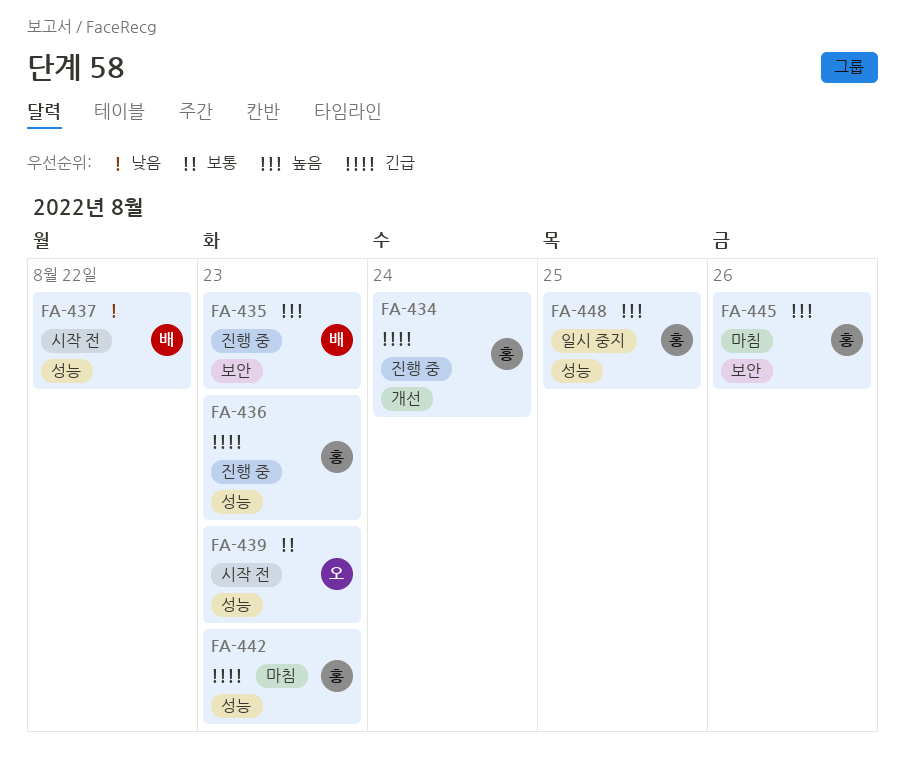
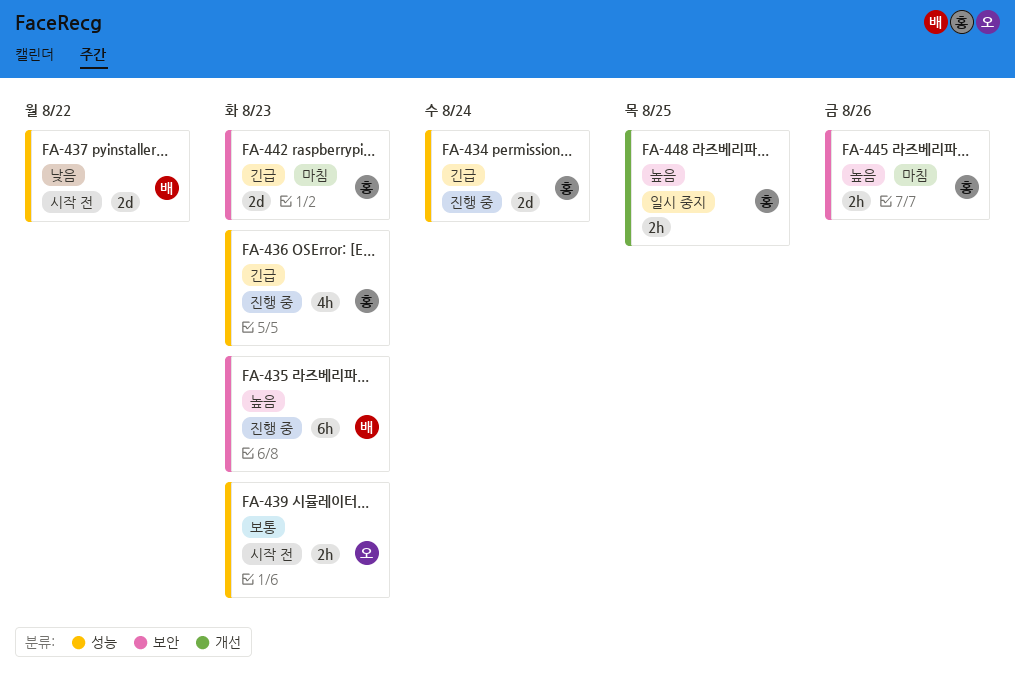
FA-434, label: 개선 -> 성능
FA-442, label: 성능 -> 보안
FA-448, label: 성능 -> 개선

